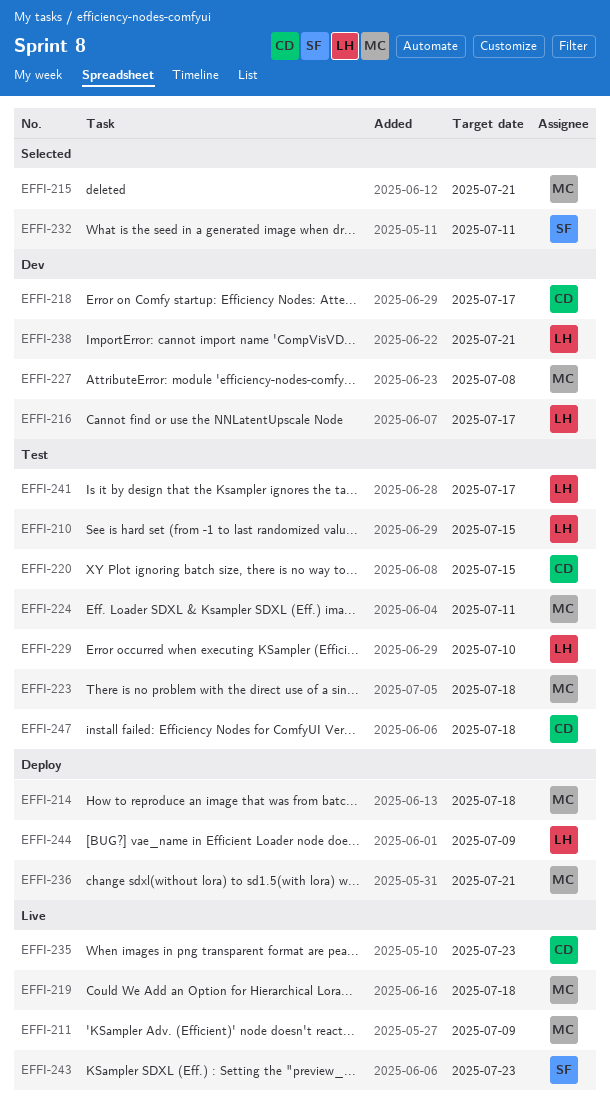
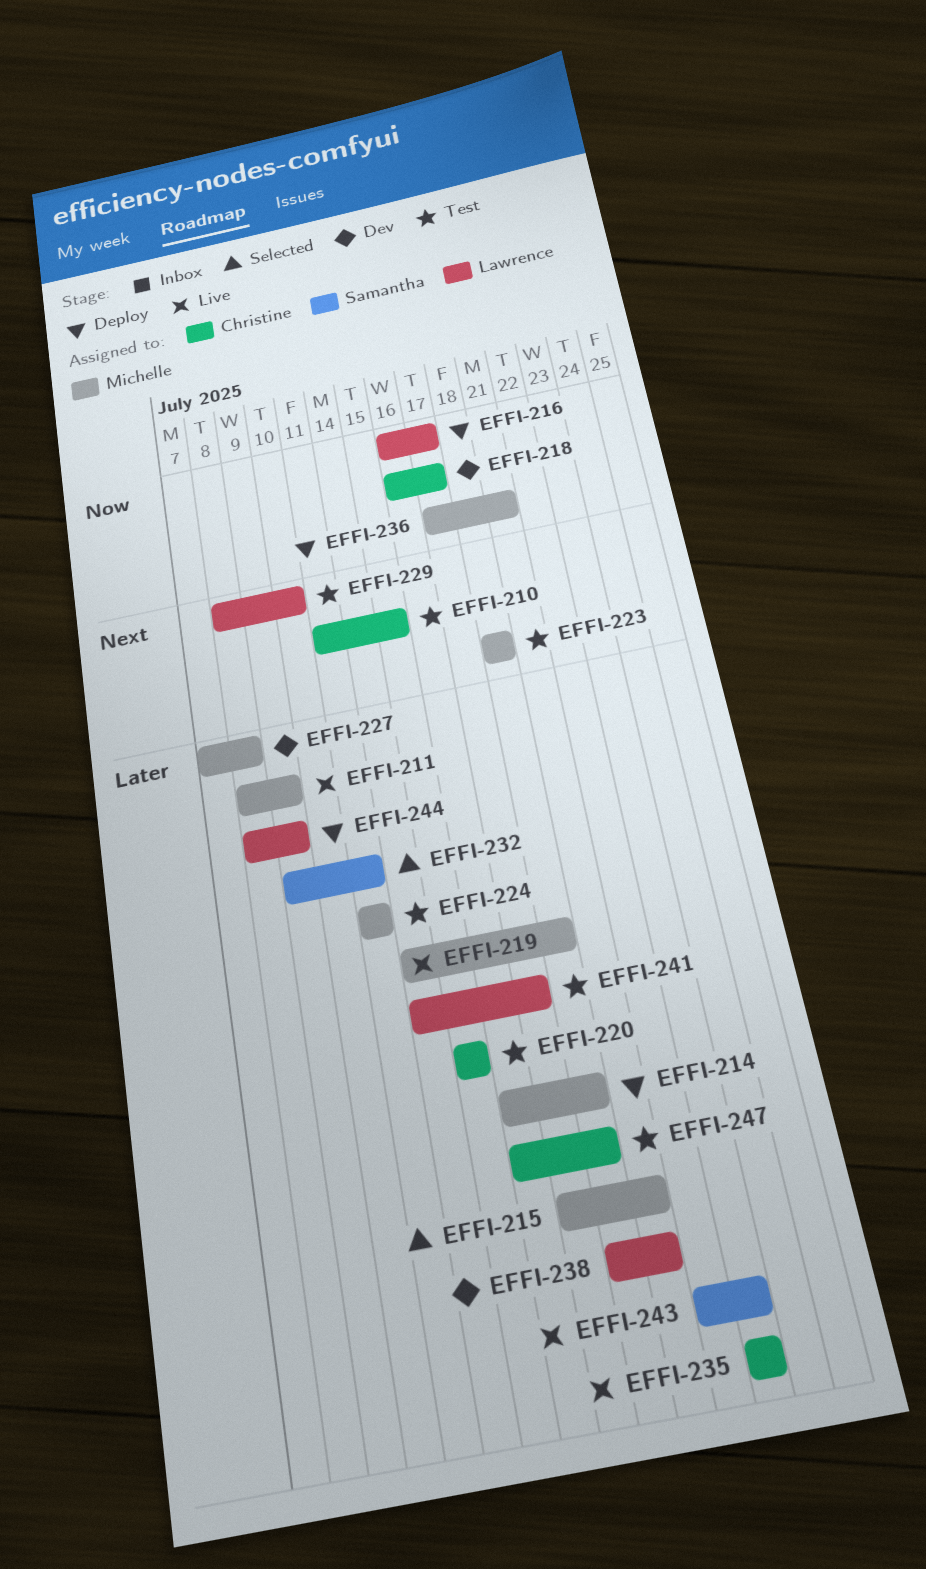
EFFI-210, owner: Lawrence -> Christine
EFFI-216, status: Dev -> Deploy

